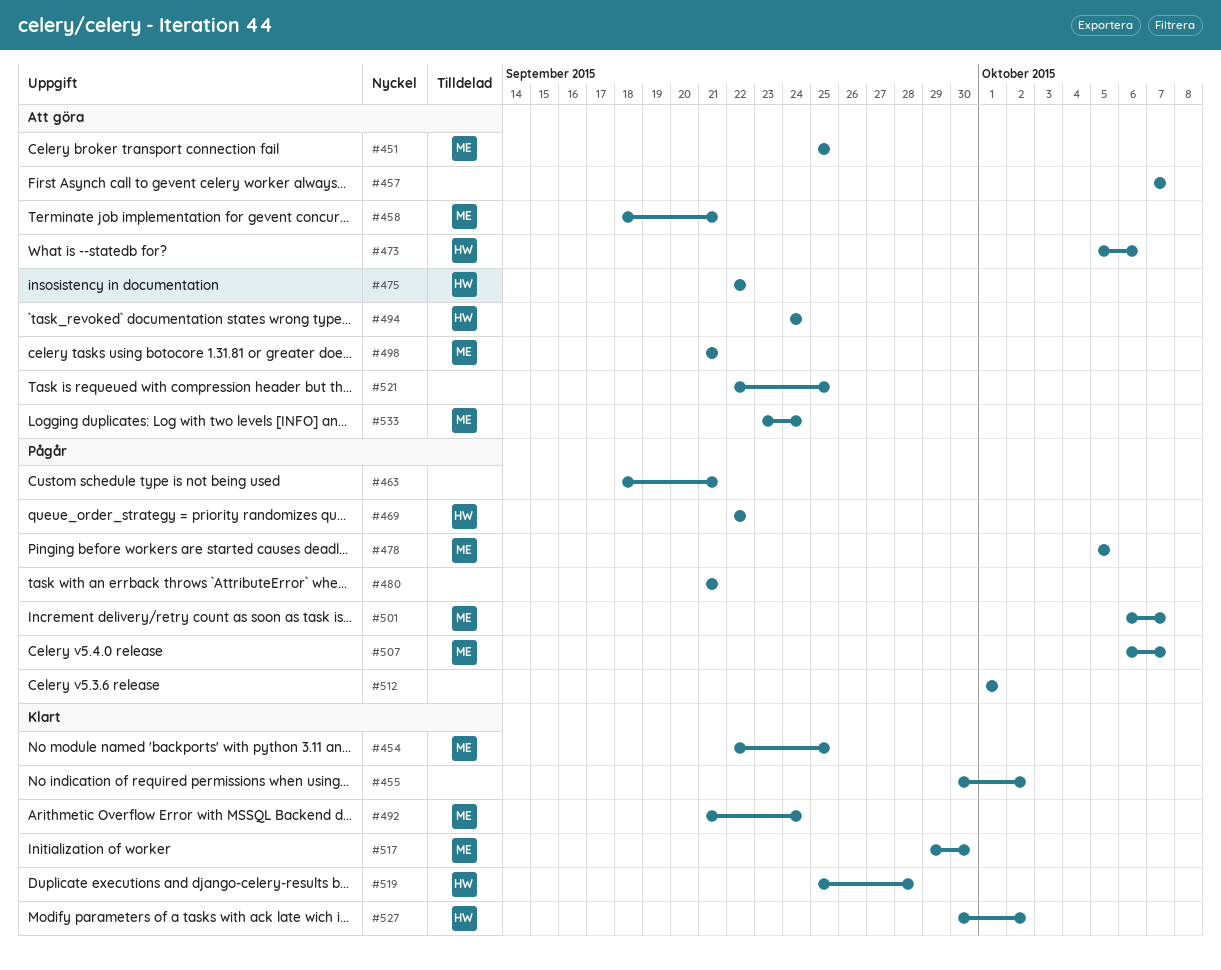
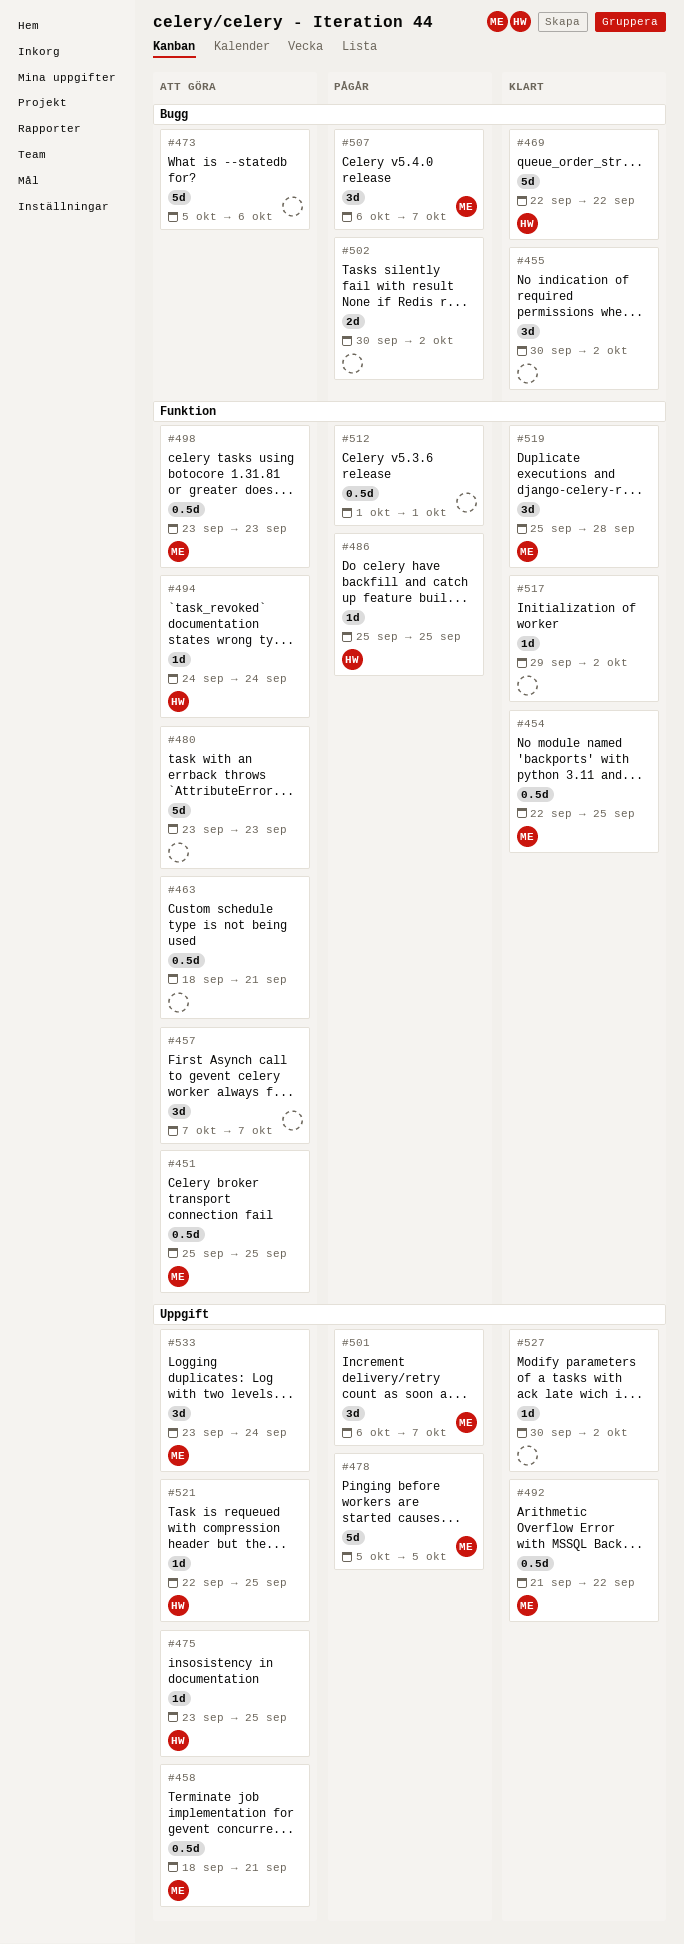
#463, status: Pågår -> Att göra
#469, status: Pågår -> Klart
#473, owner: HW -> none
#475, start: Sep 22 -> Sep 23
#475, due: Sep 22 -> Sep 25
#480, status: Pågår -> Att göra
#480, start: Sep 21 -> Sep 23
#480, due: Sep 21 -> Sep 23
#486: none -> present
#492, due: Sep 24 -> Sep 22
#498, start: Sep 21 -> Sep 23
#498, due: Sep 21 -> Sep 23
#502: none -> present
#517, owner: ME -> none
#517, due: Sep 30 -> Oct 2
#519, owner: HW -> ME
#521, owner: none -> HW
#527, owner: HW -> none

